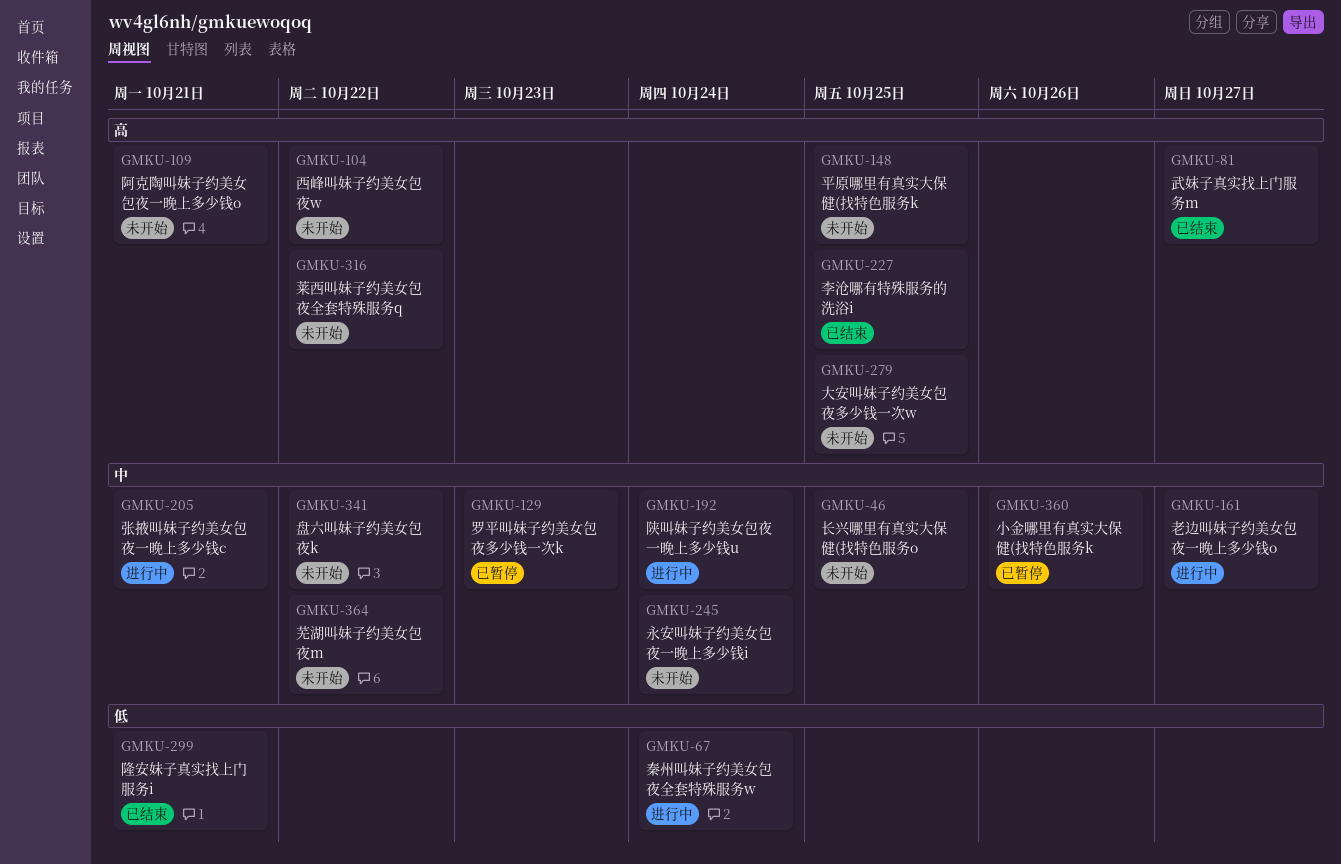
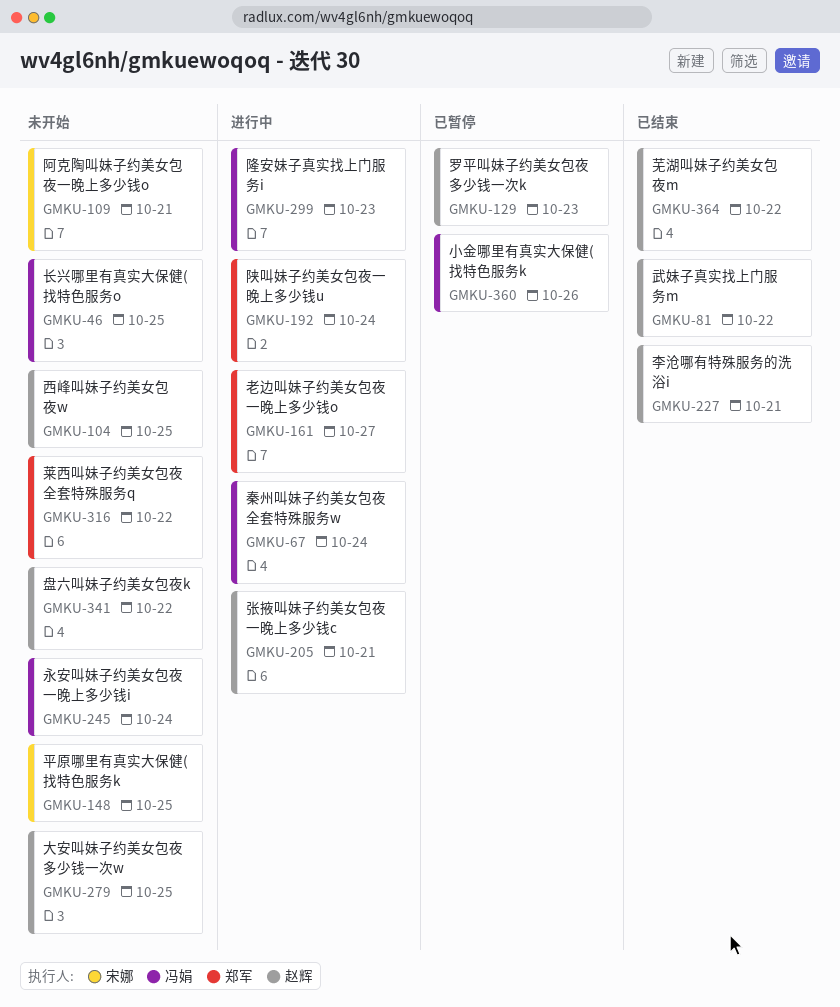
GMKU-81, due: Oct 27 -> Oct 22
GMKU-104, due: Oct 22 -> Oct 25
GMKU-227, due: Oct 25 -> Oct 21
GMKU-299, status: 已结束 -> 进行中
GMKU-299, due: Oct 21 -> Oct 23
GMKU-364, status: 未开始 -> 已结束

